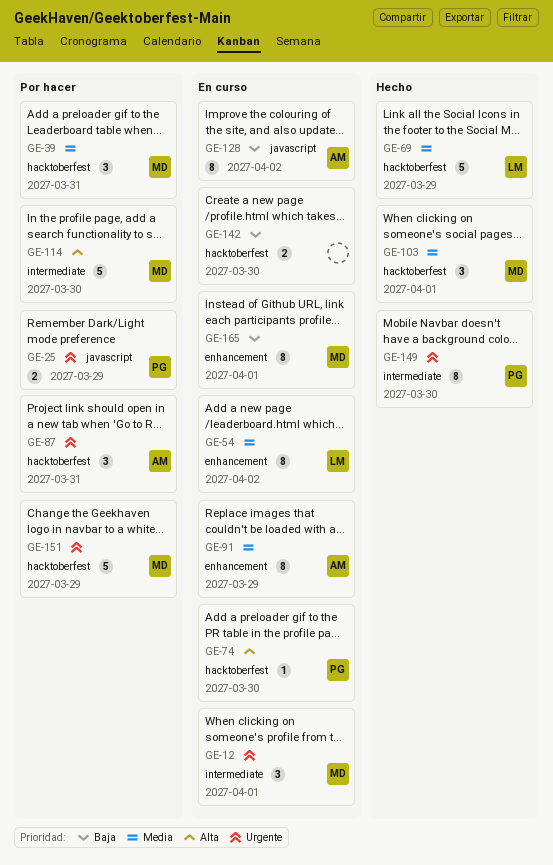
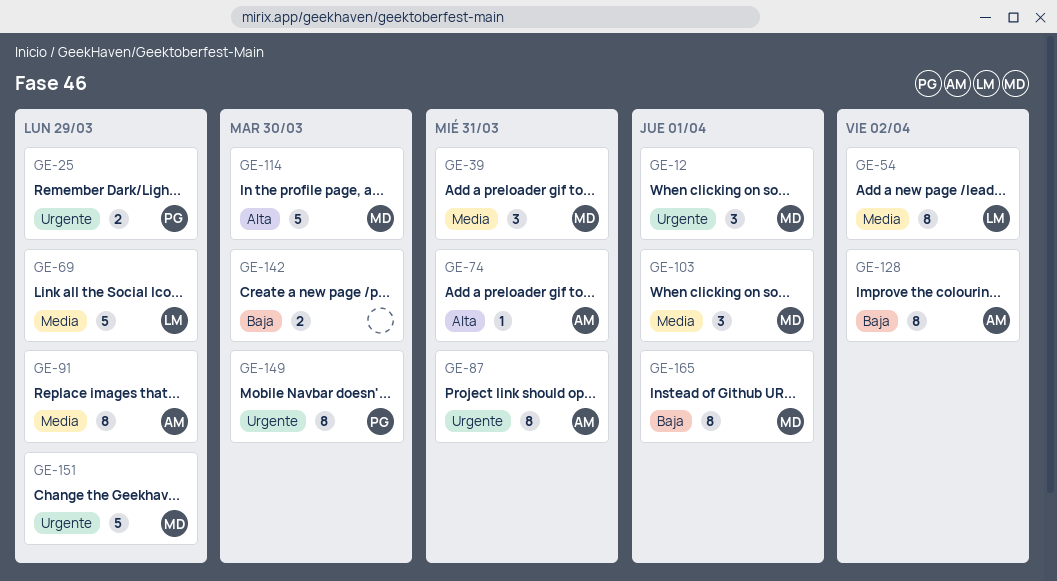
GE-74, owner: PG -> AM
GE-74, due: Mar 30 -> Mar 31
GE-87, estimate: 3 -> 8

